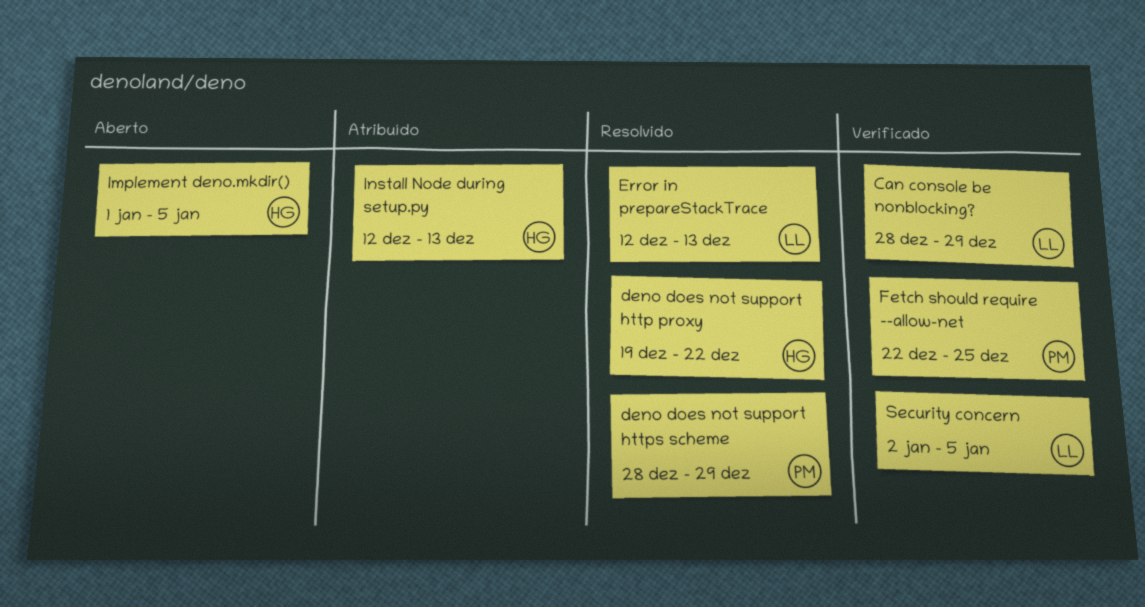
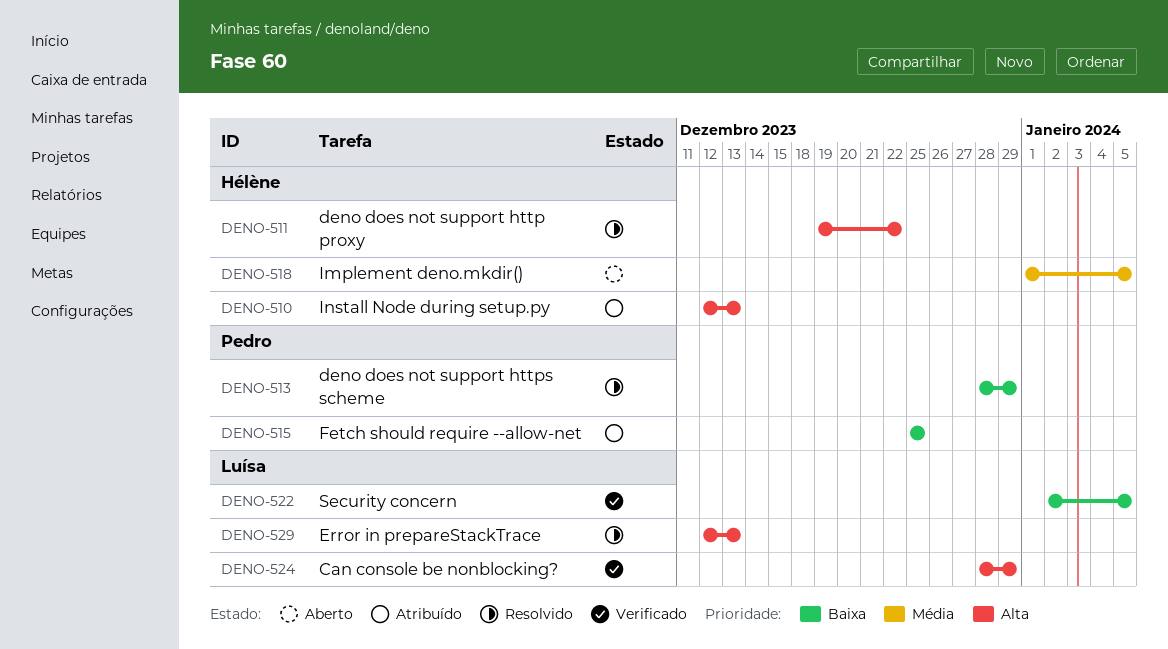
Fetch should require --allow-net, status: Verificado -> Atribuído
Fetch should require --allow-net, start: Dec 22 -> Dec 25

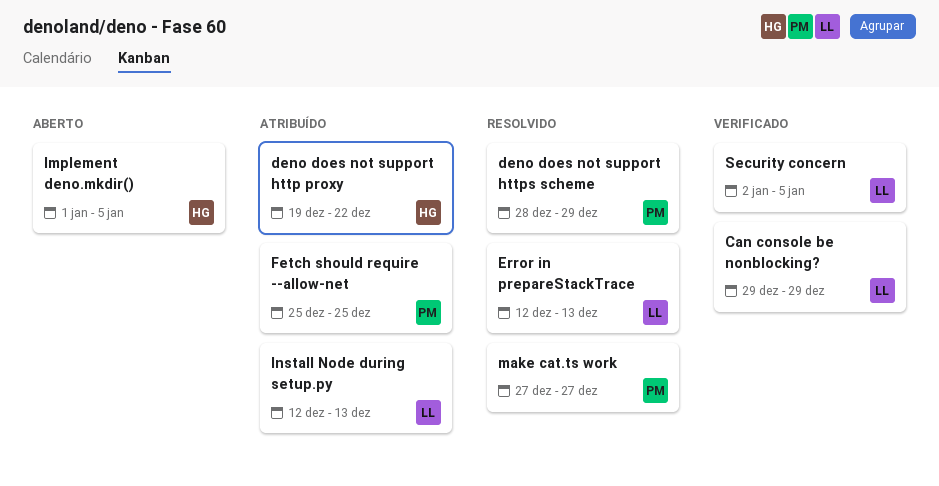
Can console be nonblocking?, start: Dec 28 -> Dec 29
deno does not support http proxy, status: Resolvido -> Atribuído
Install Node during setup.py, owner: Hélène -> Luísa
make cat.ts work: none -> present

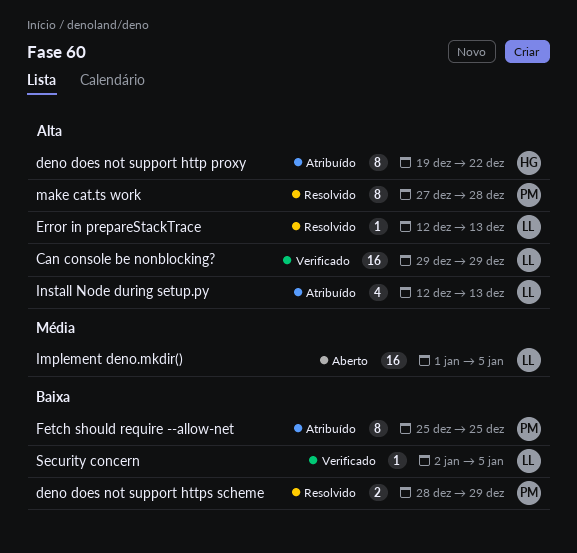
Implement deno.mkdir(), owner: HG -> LL
make cat.ts work, due: Dec 27 -> Dec 28

